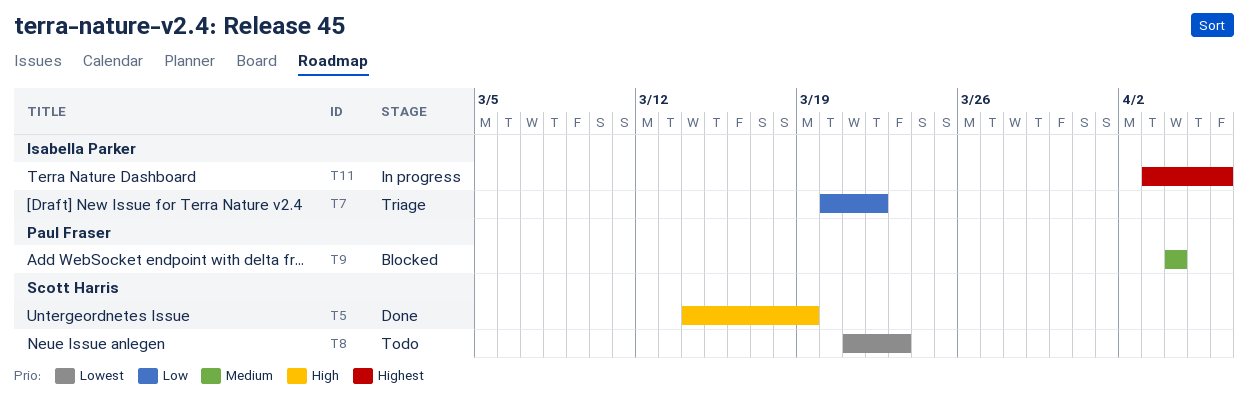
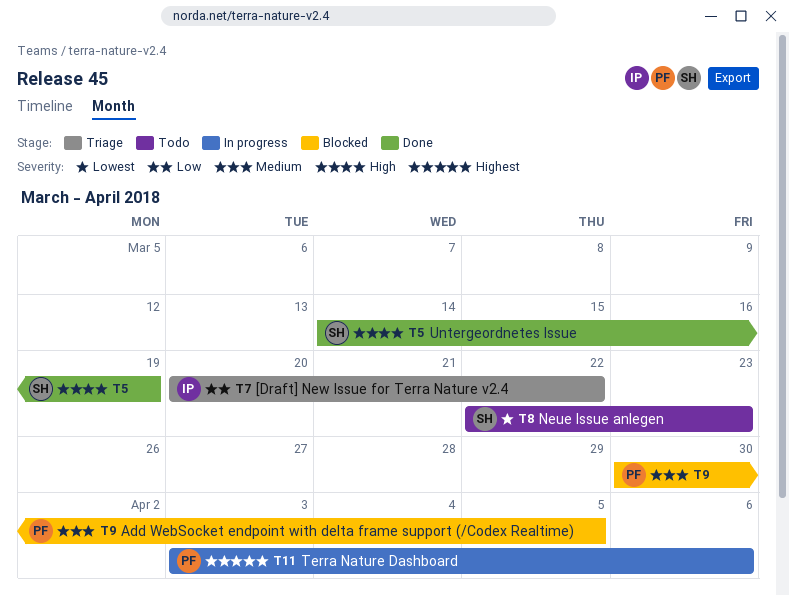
T8, start: Mar 21 -> Mar 22
T9, start: Apr 4 -> Mar 30
T9, due: Apr 4 -> Apr 5
T11, owner: Isabella Parker -> Paul Fraser

